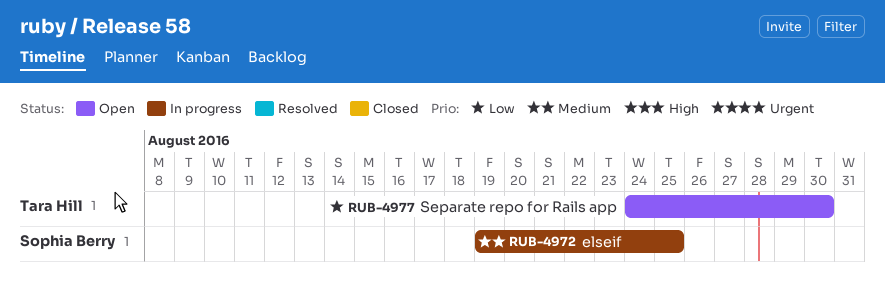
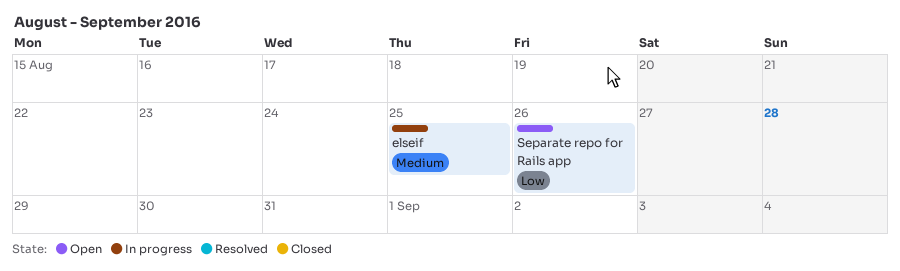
Separate repo for Rails app, due: Aug 30 -> Aug 26

